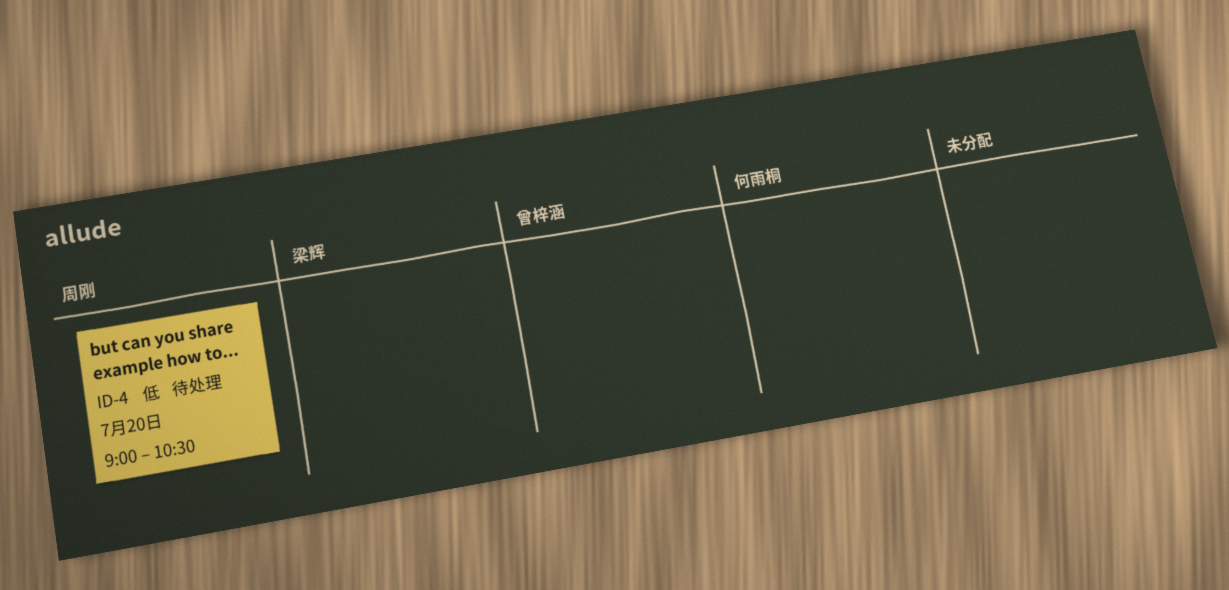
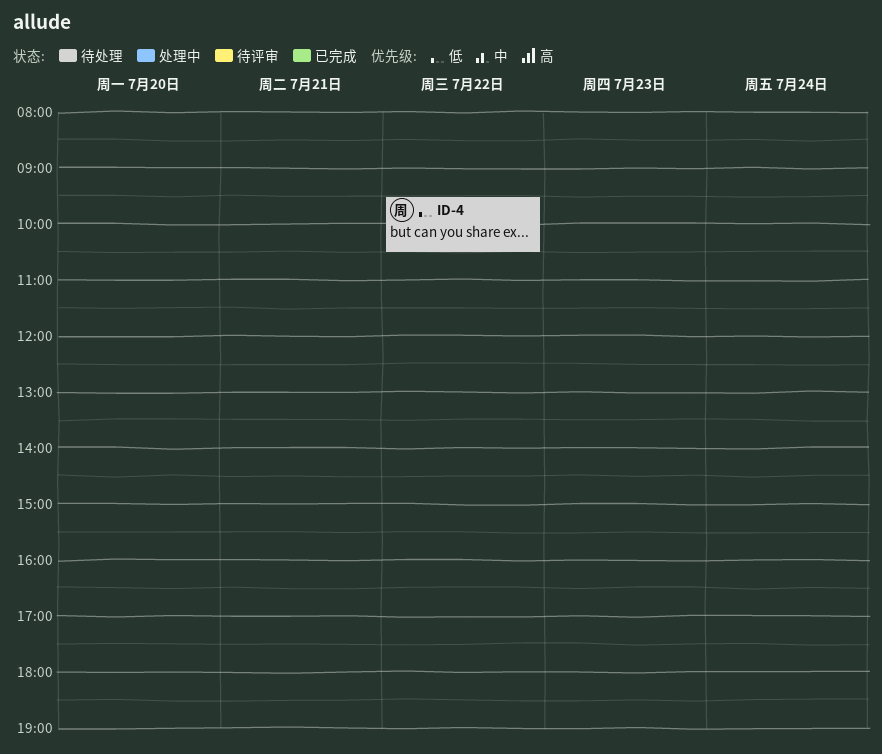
ID-4, day: Jul 20 -> Jul 22
ID-4, begins: 09:00 -> 09:30

